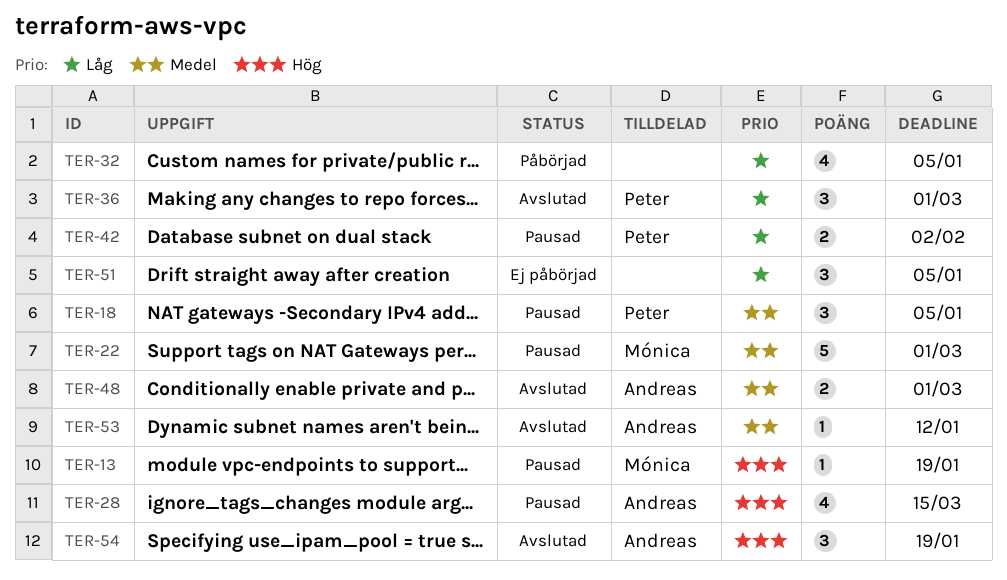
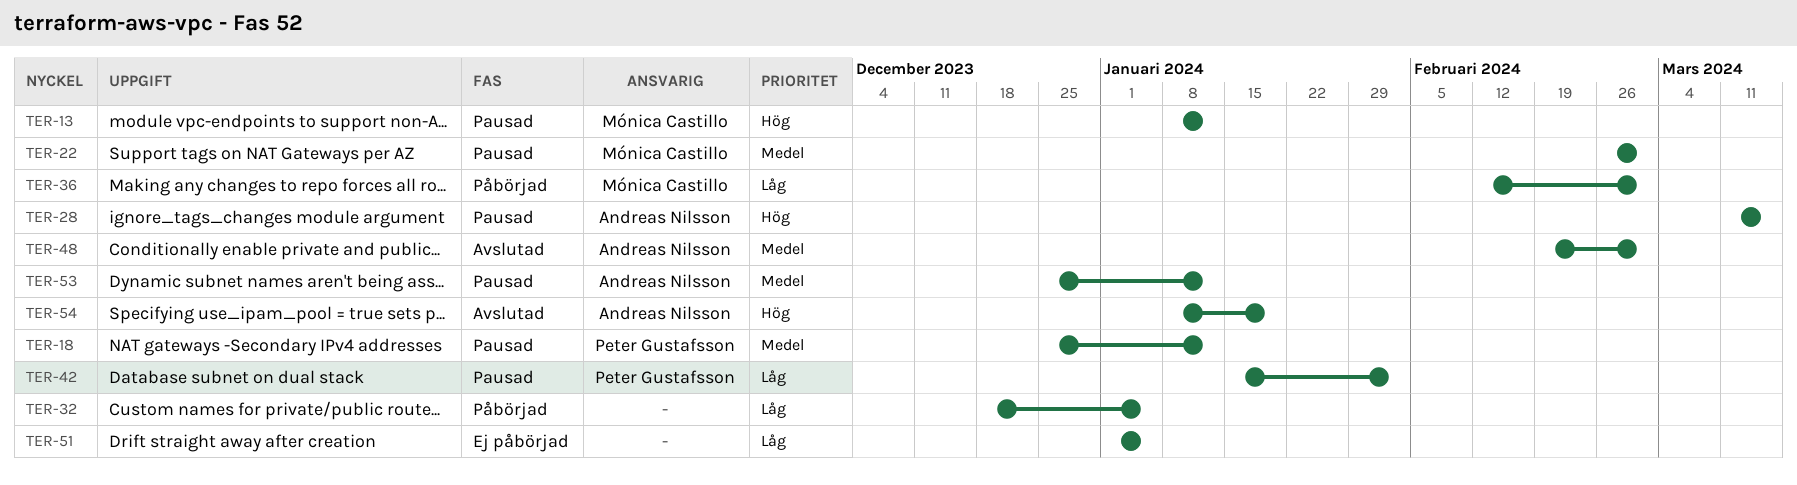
TER-13, due: Jan 19 -> Jan 12
TER-18, due: Jan 5 -> Jan 12
TER-36, status: Avslutad -> Påbörjad
TER-36, owner: Peter Gustafsson -> Mónica Castillo
TER-53, status: Avslutad -> Pausad

